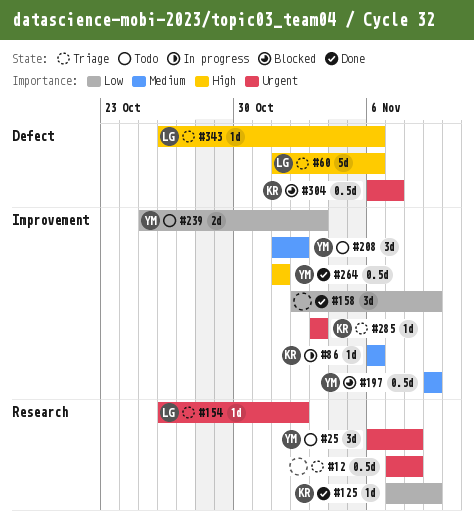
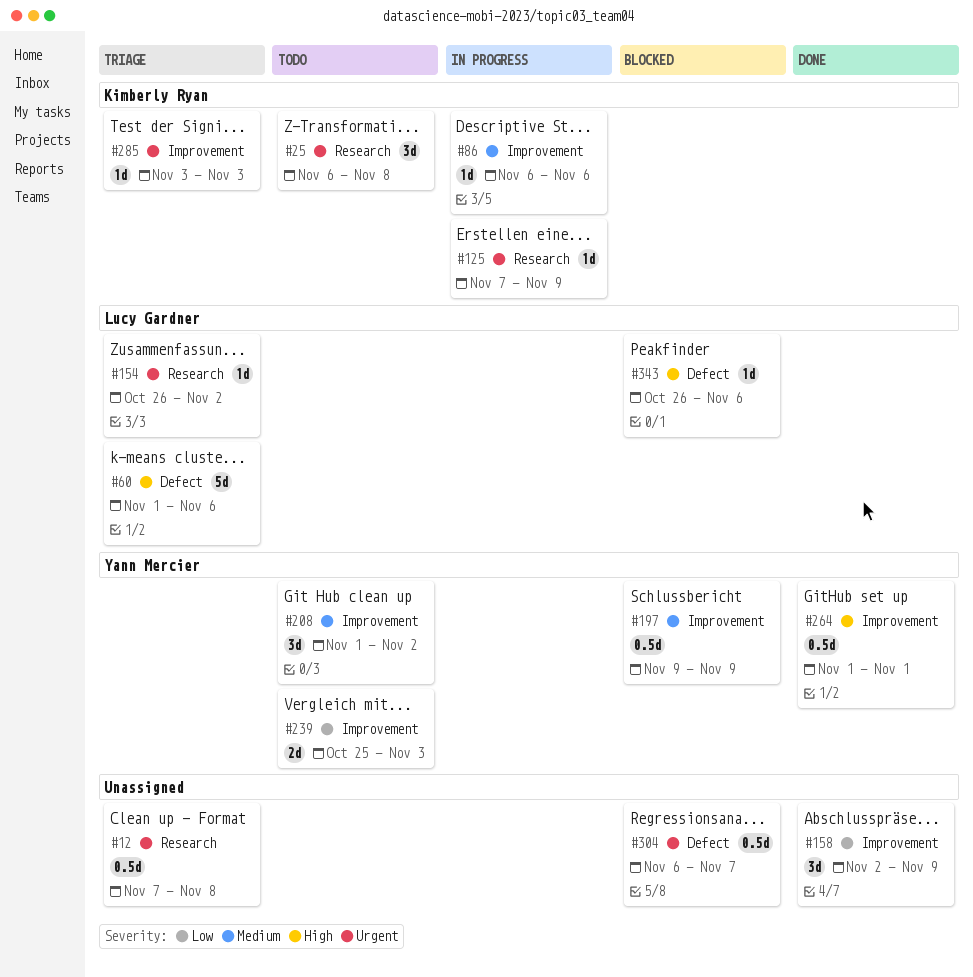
#25, owner: Yann Mercier -> Kimberly Ryan
#125, status: Done -> In progress
#125, priority: Low -> Urgent
#304, owner: Kimberly Ryan -> none
#343, status: Triage -> Blocked

